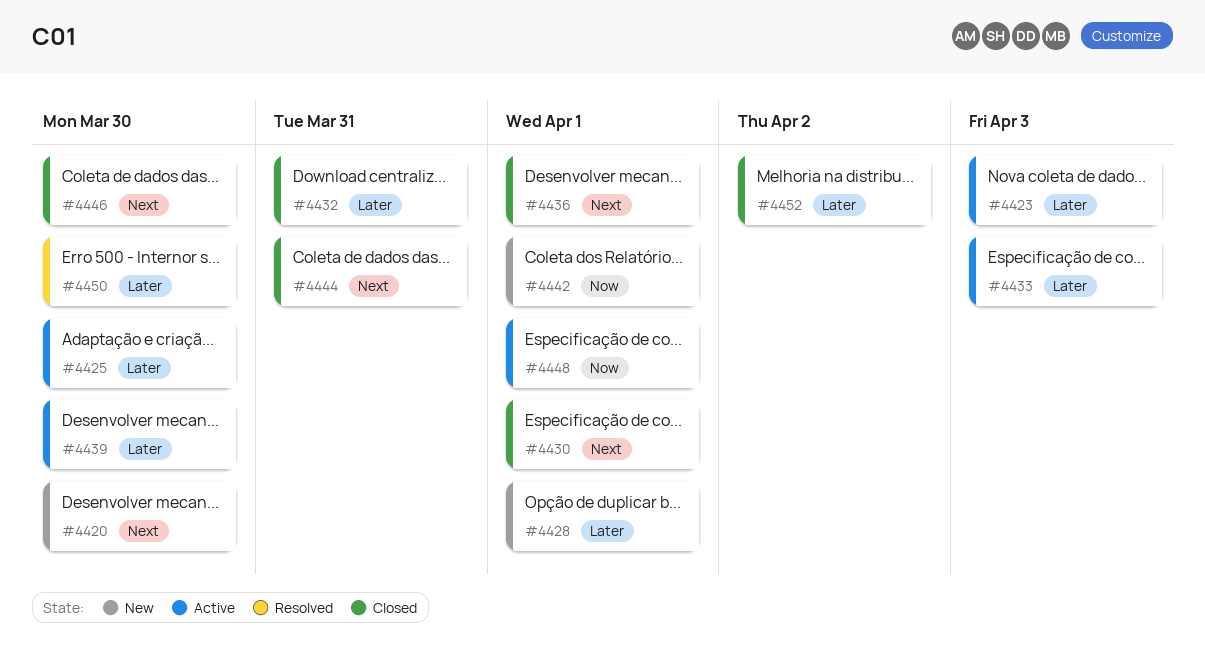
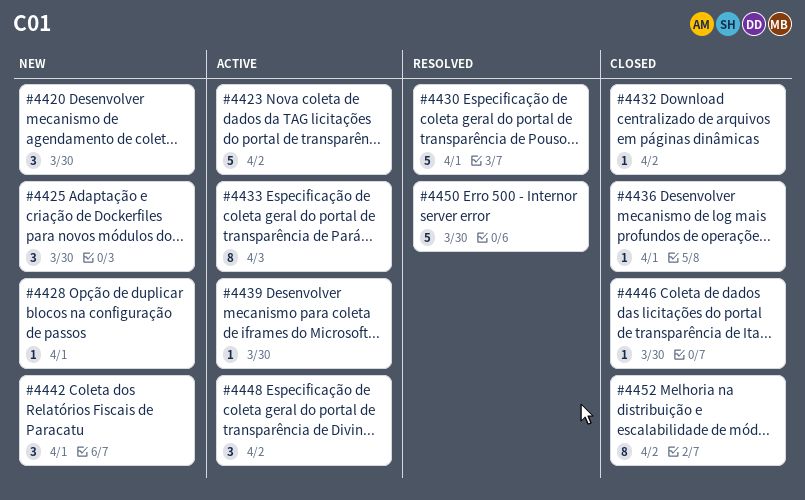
#4423, due: Apr 3 -> Apr 2
#4425, status: Active -> New
#4430, status: Closed -> Resolved
#4432, due: Mar 31 -> Apr 2
#4444: present -> none
#4448, due: Apr 1 -> Apr 2

